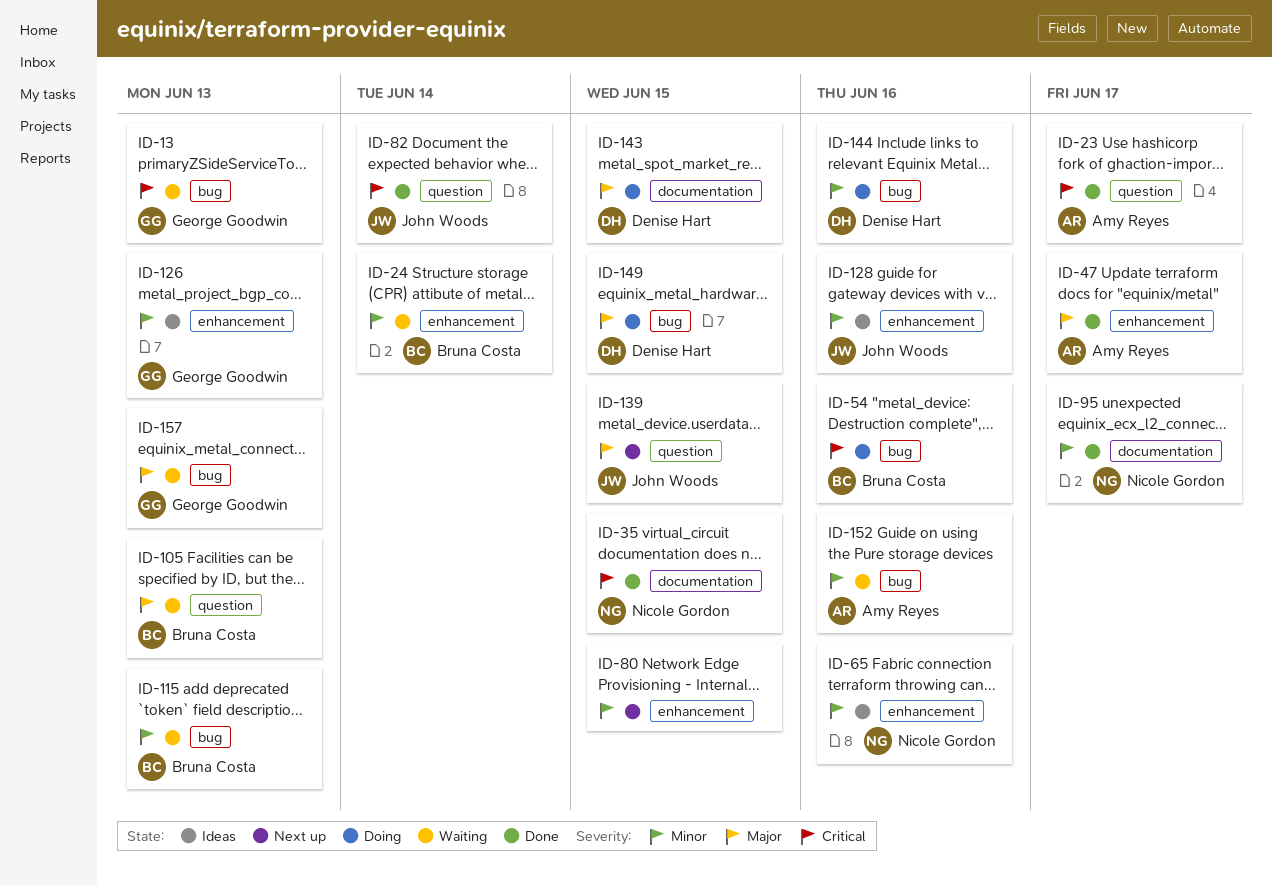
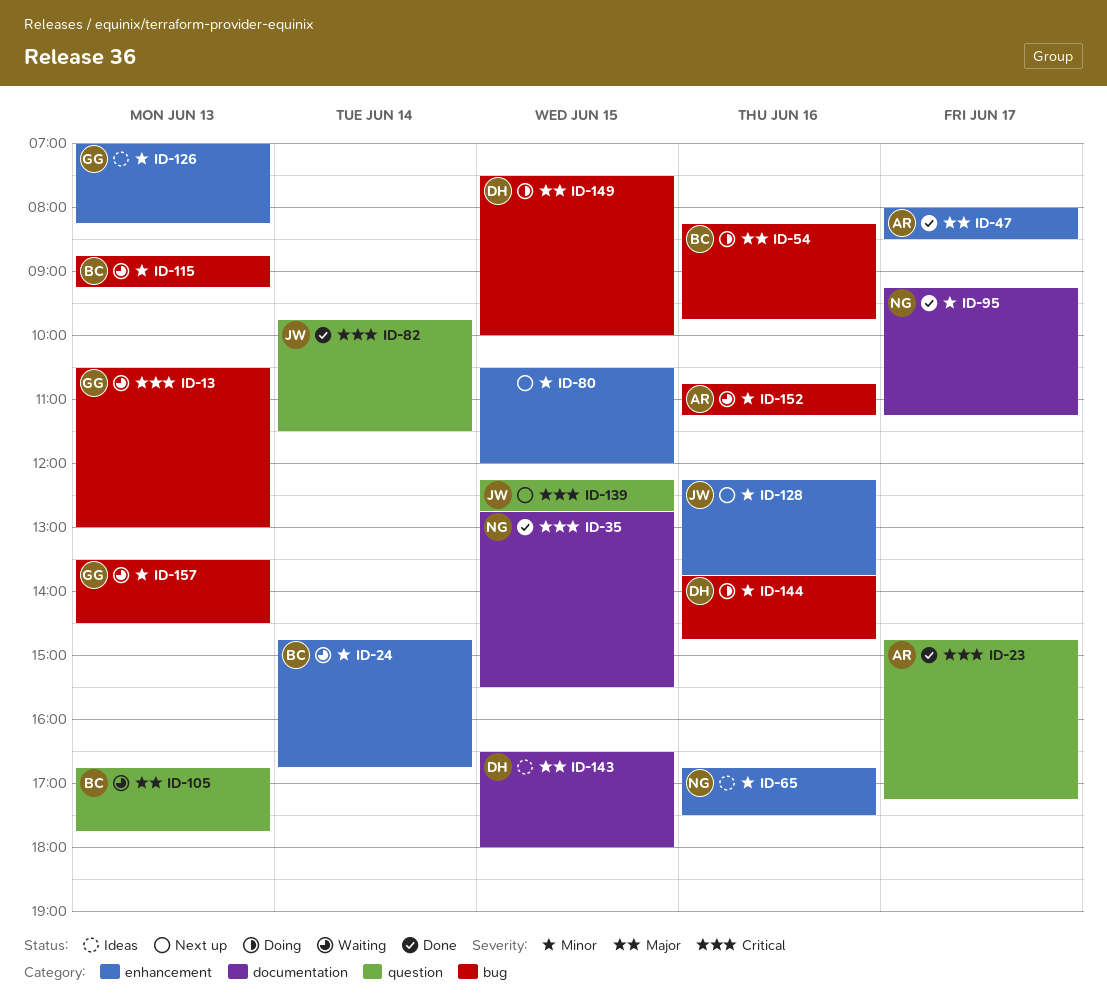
ID-54, priority: Critical -> Major
ID-128, status: Ideas -> Next up
ID-139, priority: Major -> Critical
ID-143, status: Doing -> Ideas
ID-157, priority: Major -> Minor

